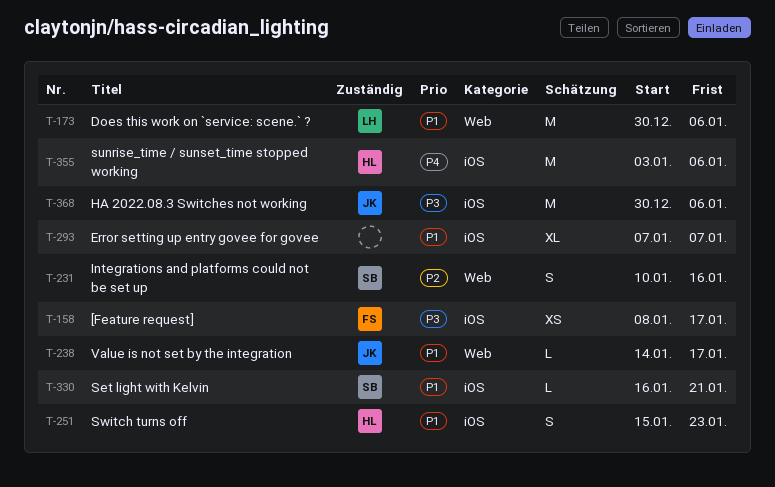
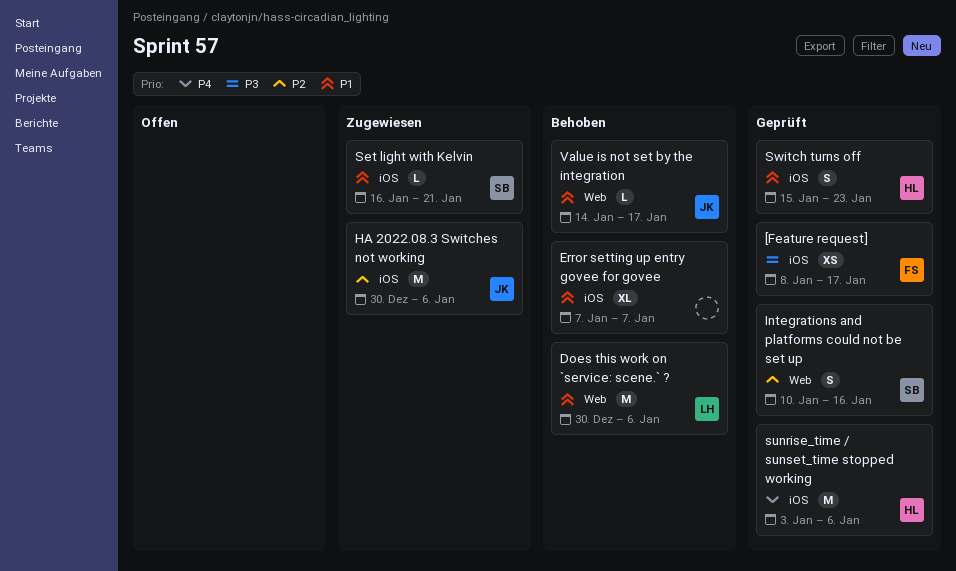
HA 2022.08.3 Switches not working, priority: P3 -> P2

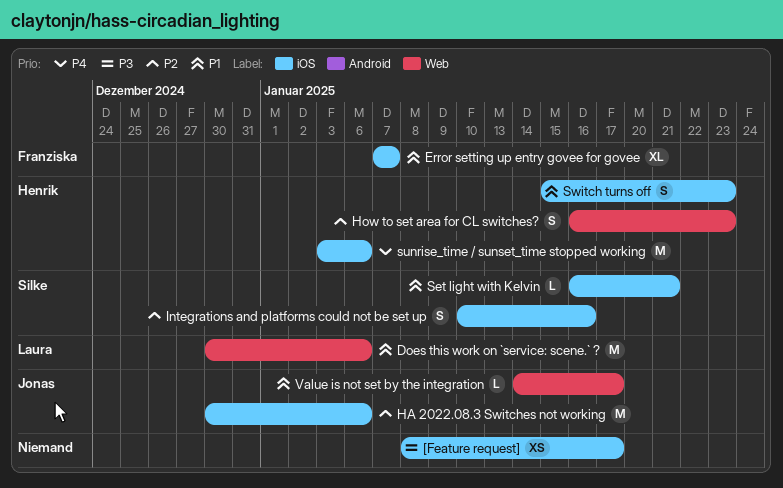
[Feature request], owner: Franziska -> none
Error setting up entry govee for govee, owner: none -> Franziska
How to set area for CL switches?: none -> present
Integrations and platforms could not be set up, label: Web -> iOS

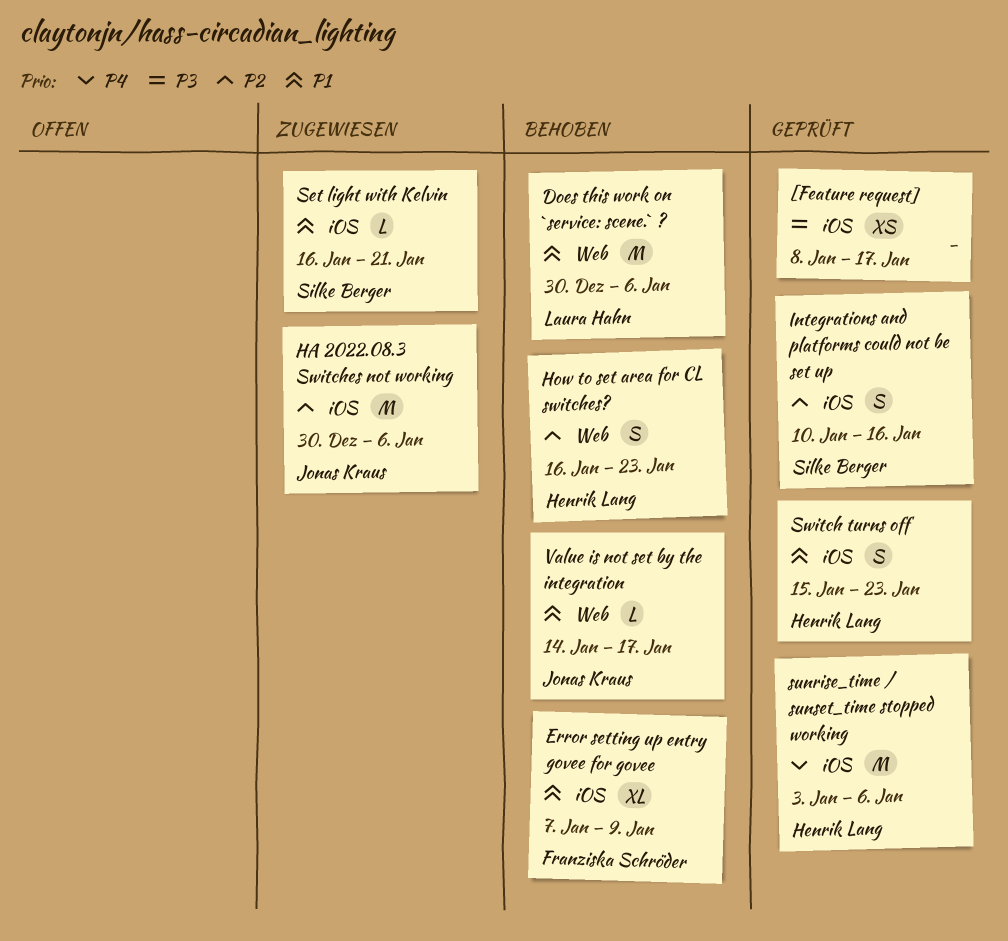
Error setting up entry govee for govee, due: Jan 7 -> Jan 9

